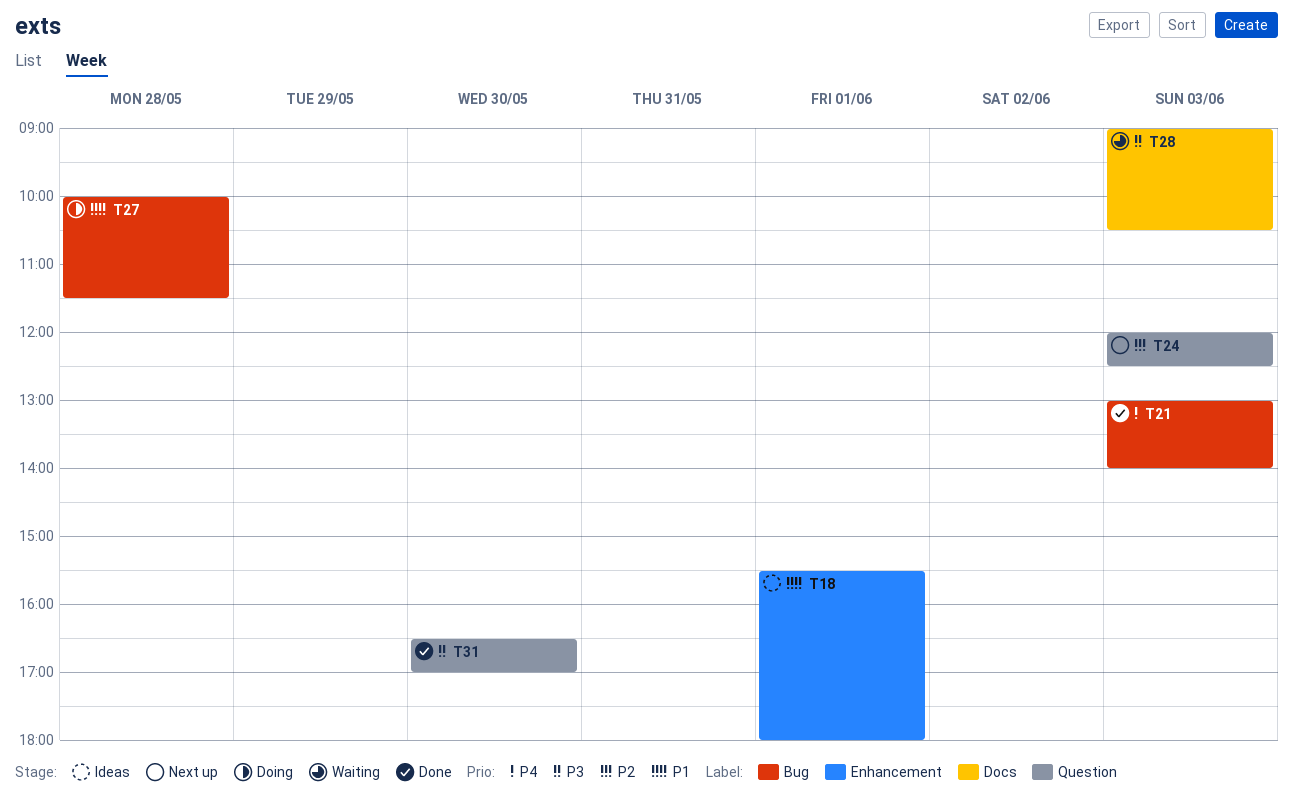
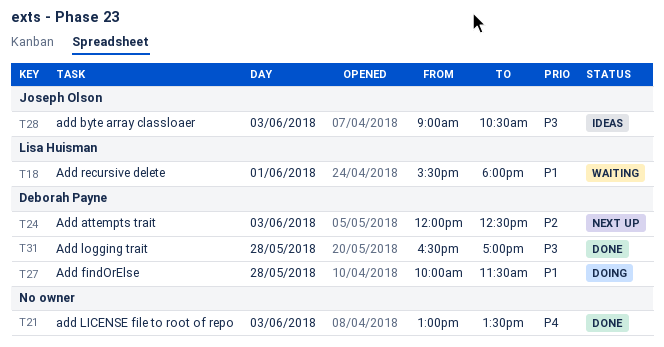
T18, status: Ideas -> Waiting
T21, ends: 14:00 -> 13:30
T28, status: Waiting -> Ideas
T31, day: May 30 -> May 28

